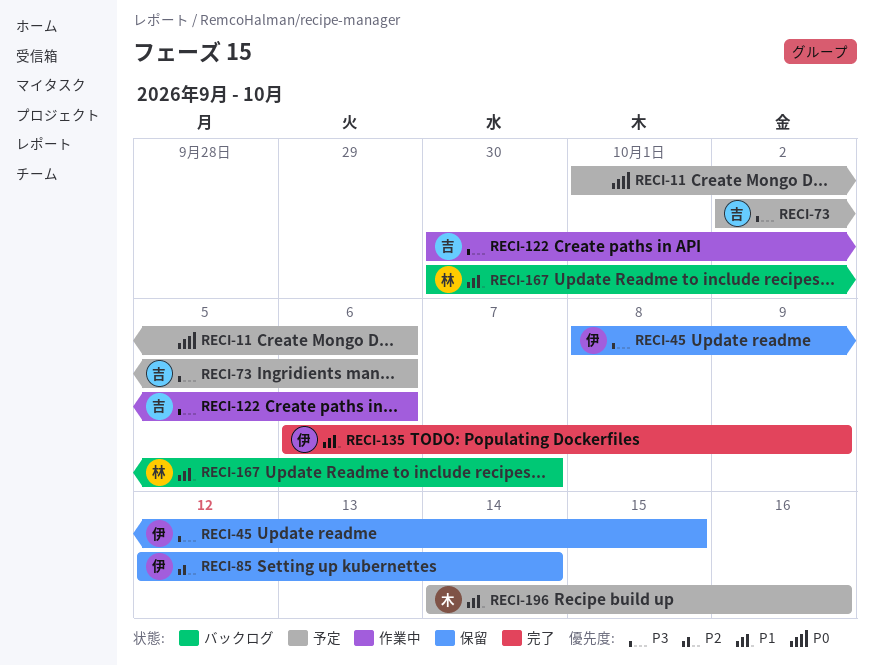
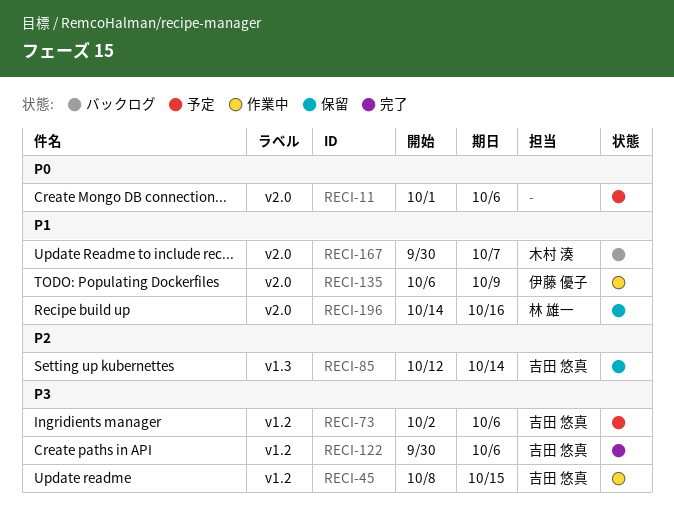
RECI-45, status: 保留 -> 作業中
RECI-45, owner: 伊藤 優子 -> 吉田 悠真
RECI-85, owner: 伊藤 優子 -> 吉田 悠真
RECI-122, status: 作業中 -> 完了
RECI-135, status: 完了 -> 作業中
RECI-167, owner: 林 雄一 -> 木村 湊
RECI-196, status: 予定 -> 保留
RECI-196, owner: 木村 湊 -> 林 雄一

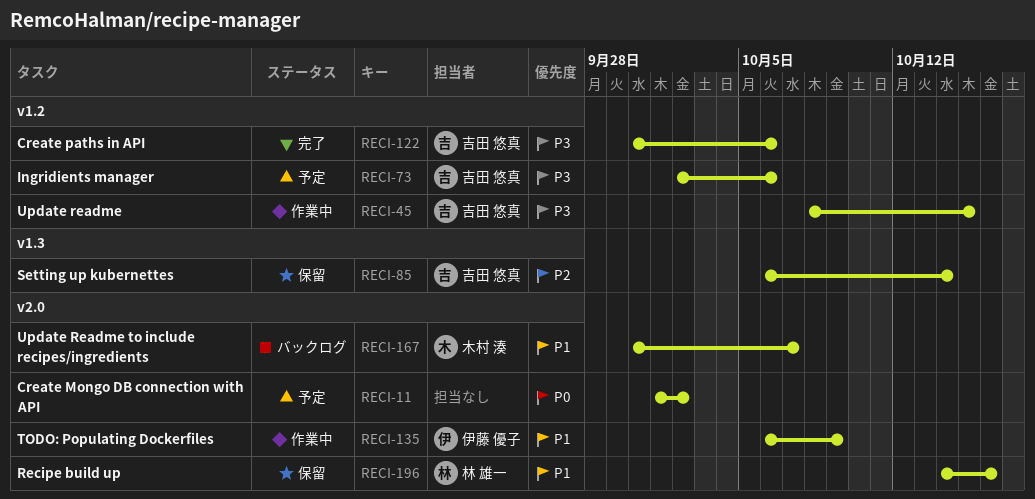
RECI-11, due: Oct 6 -> Oct 2
RECI-85, start: Oct 12 -> Oct 6

